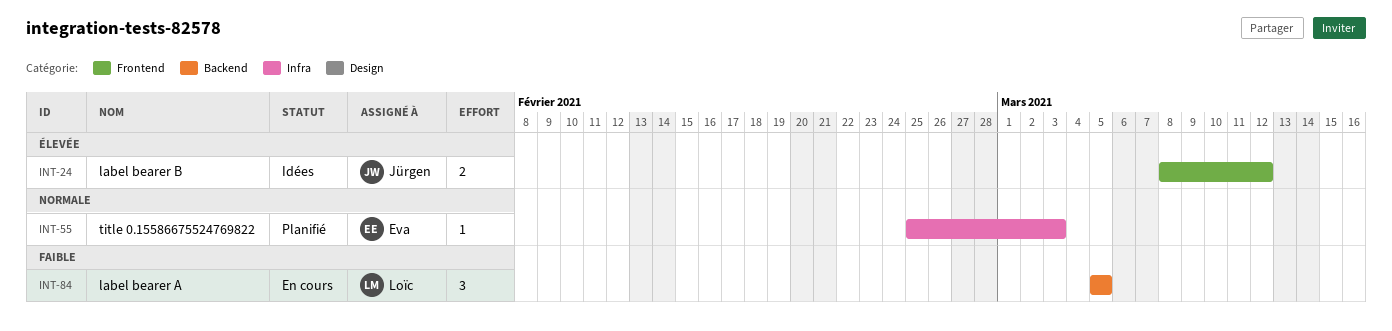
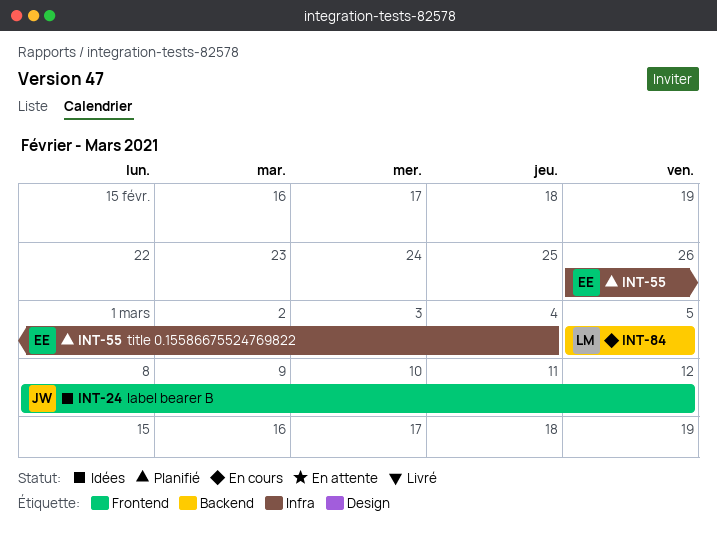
INT-55, start: Feb 25 -> Feb 26
INT-55, due: Mar 3 -> Mar 4

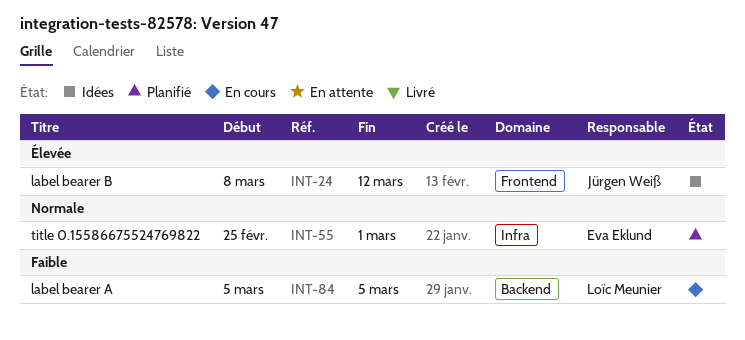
INT-55, start: Feb 26 -> Feb 25
INT-55, due: Mar 4 -> Mar 1

